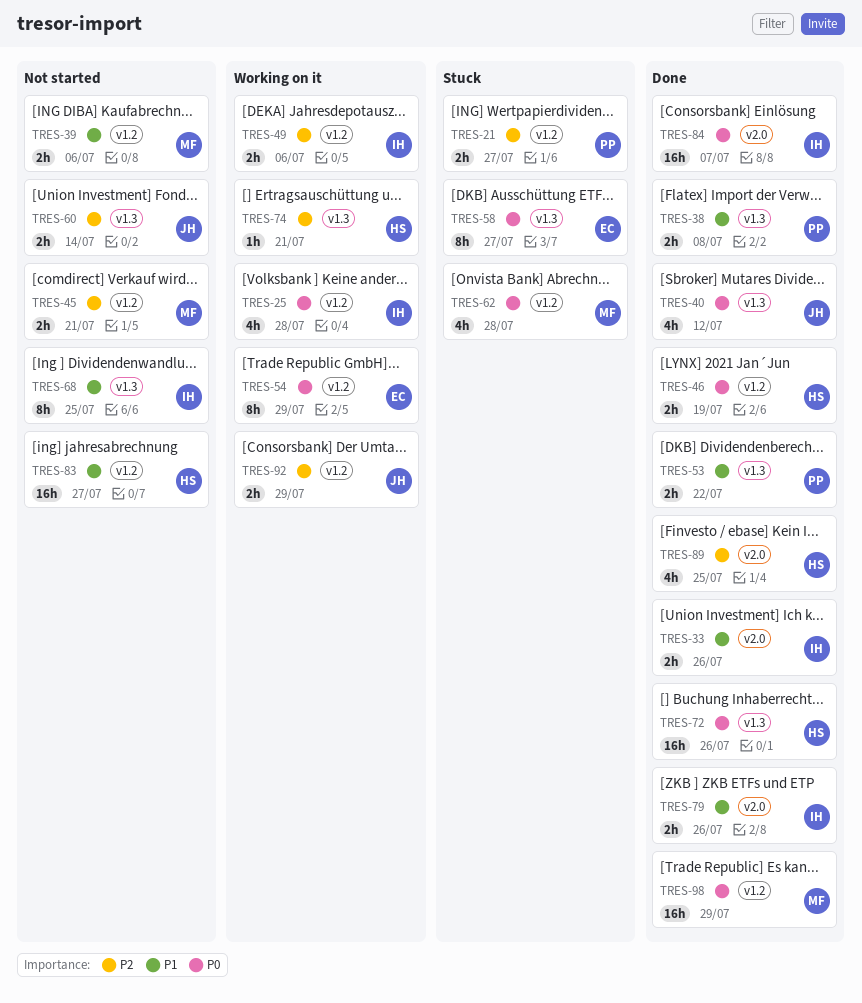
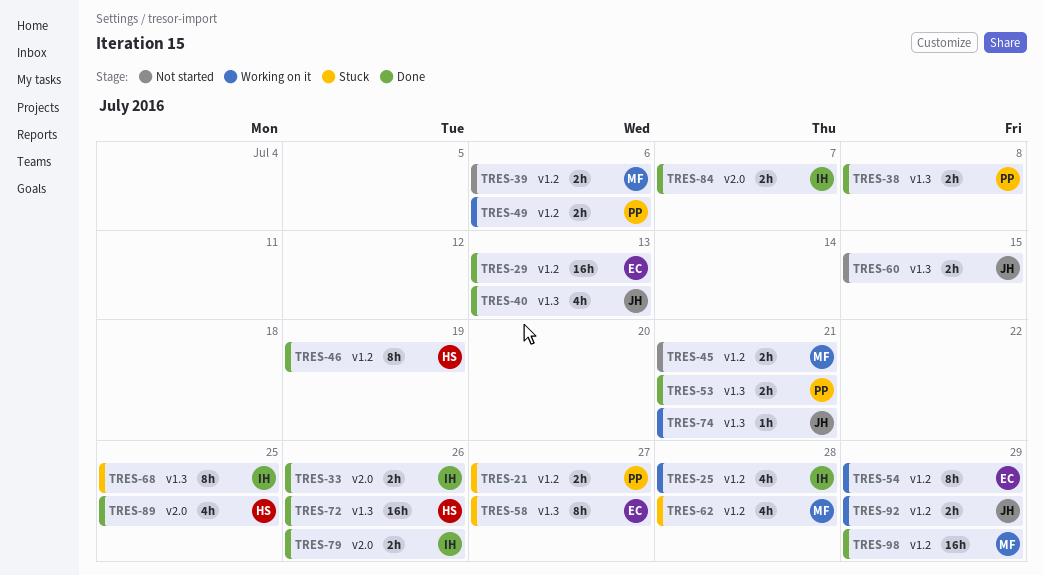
TRES-29: none -> present
TRES-40, due: Jul 12 -> Jul 13
TRES-46, estimate: 2h -> 8h
TRES-49, owner: IH -> PP
TRES-53, due: Jul 22 -> Jul 21
TRES-60, due: Jul 14 -> Jul 15
TRES-68, status: Not started -> Stuck
TRES-74, owner: HS -> JH
TRES-83: present -> none
TRES-84, estimate: 16h -> 2h

